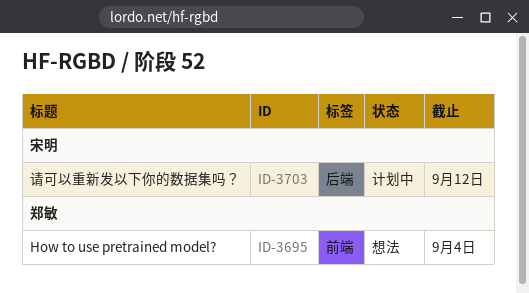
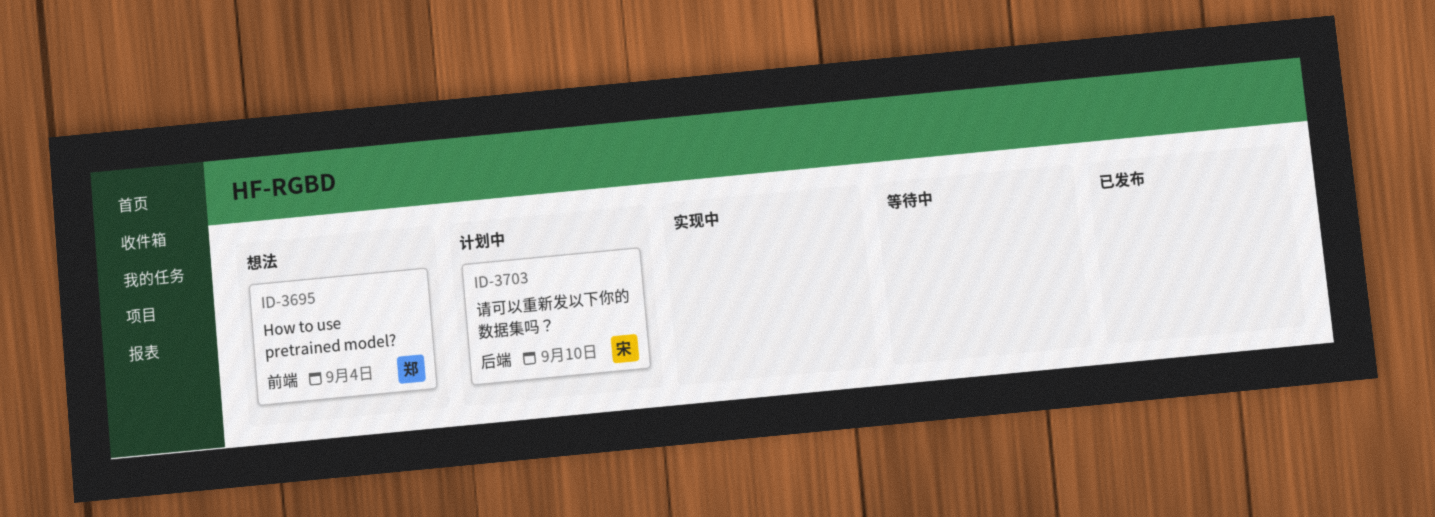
ID-3703, due: Sep 12 -> Sep 10

